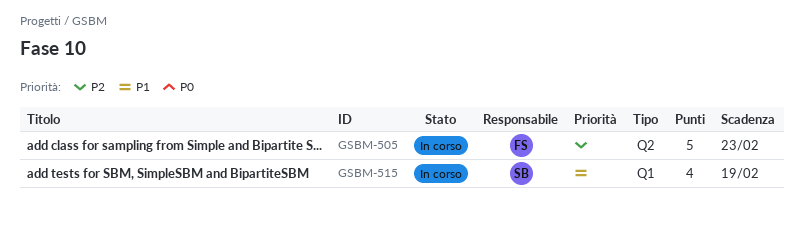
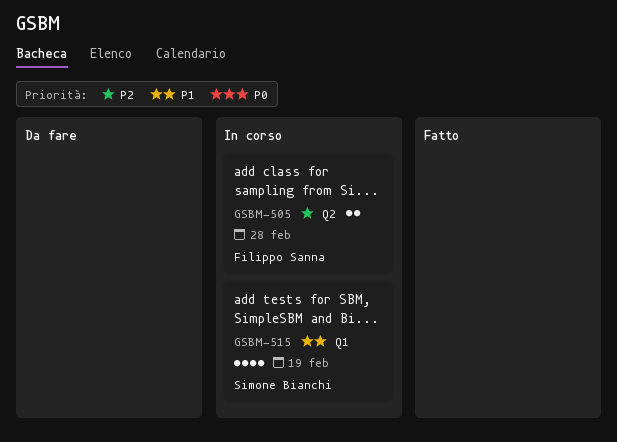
GSBM-505, estimate: 5 -> 2
GSBM-505, due: Feb 23 -> Feb 28

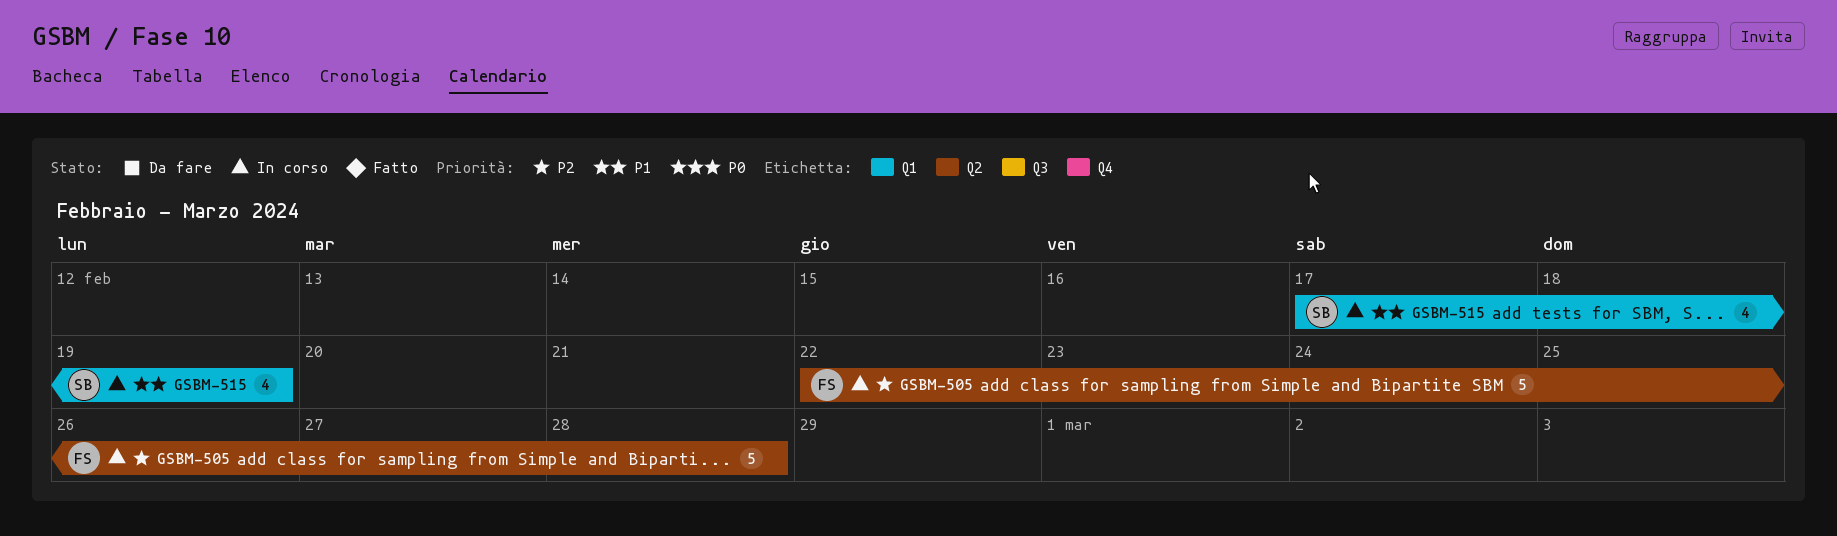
GSBM-505, estimate: 2 -> 5

